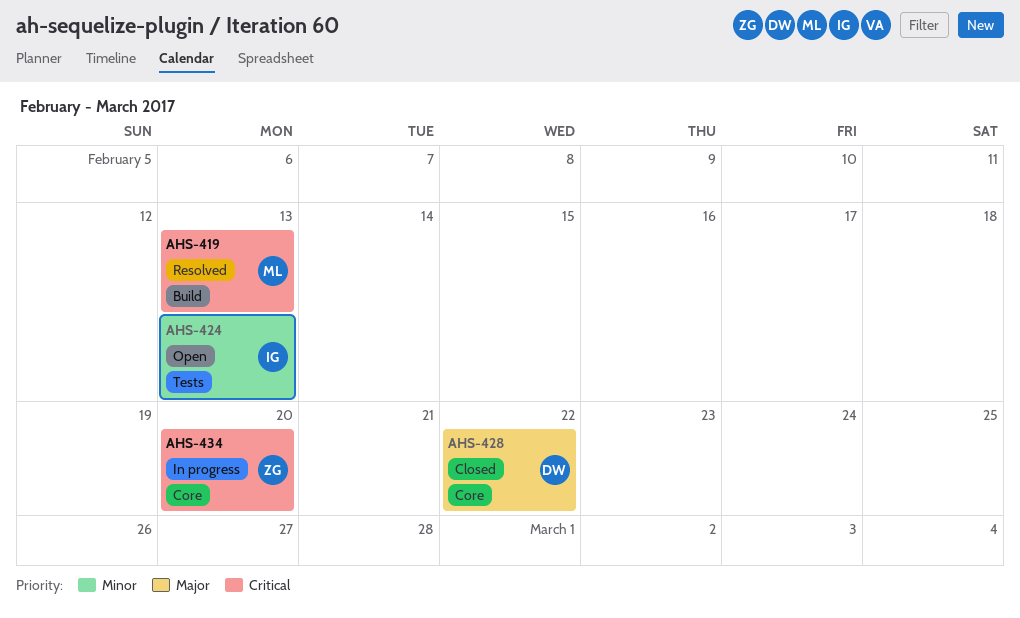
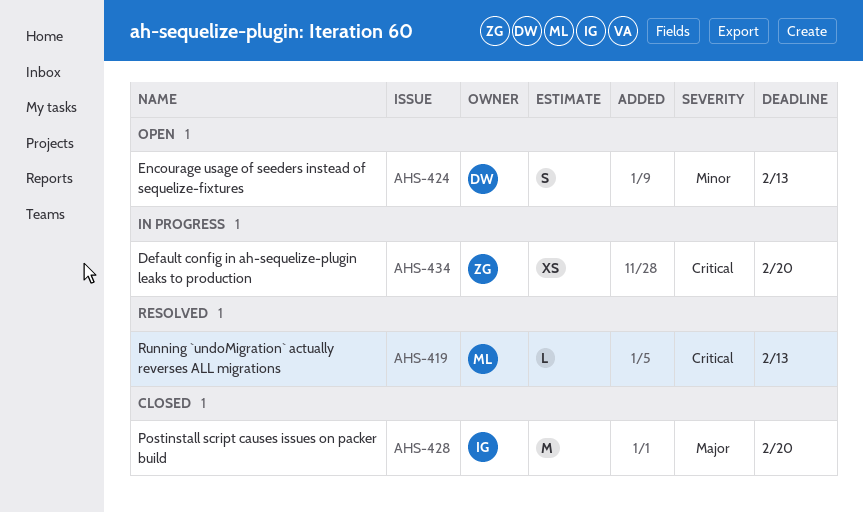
AHS-424, owner: IG -> DW
AHS-428, owner: DW -> IG
AHS-428, due: Feb 22 -> Feb 20

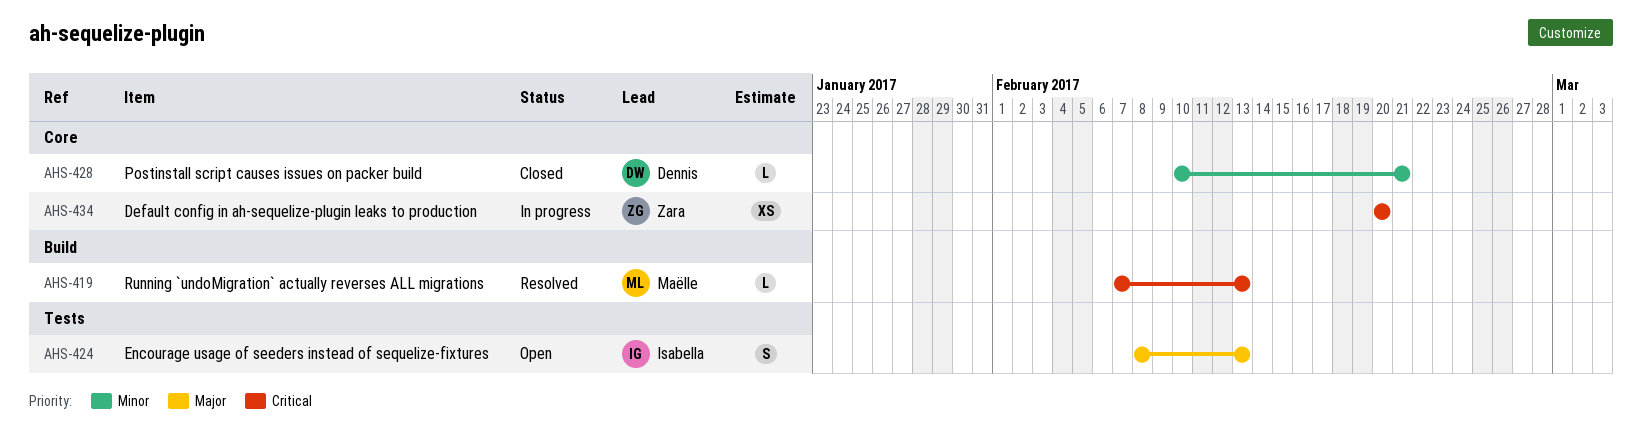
AHS-424, owner: Dennis -> Isabella
AHS-424, priority: Minor -> Major
AHS-428, owner: Isabella -> Dennis
AHS-428, priority: Major -> Minor
AHS-428, estimate: M -> L
AHS-428, due: Feb 20 -> Feb 21

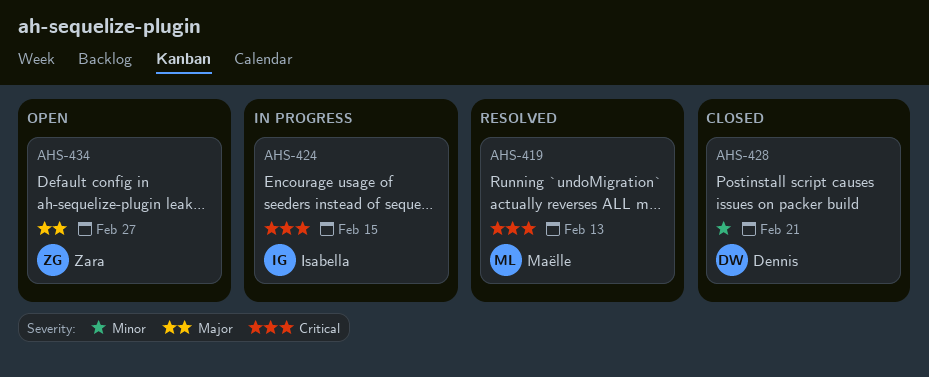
AHS-424, status: Open -> In progress
AHS-424, priority: Major -> Critical
AHS-424, due: Feb 13 -> Feb 15
AHS-434, status: In progress -> Open
AHS-434, priority: Critical -> Major
AHS-434, due: Feb 20 -> Feb 27

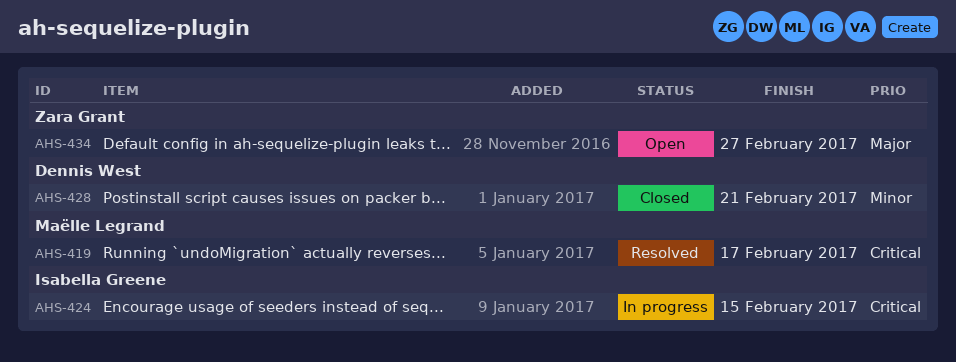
AHS-419, due: Feb 13 -> Feb 17

